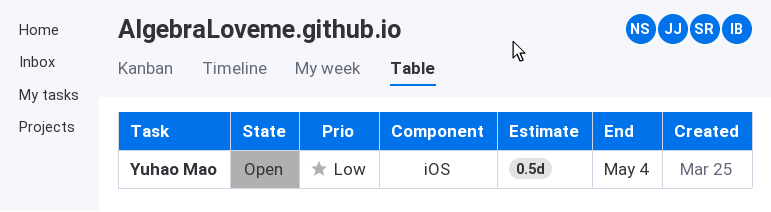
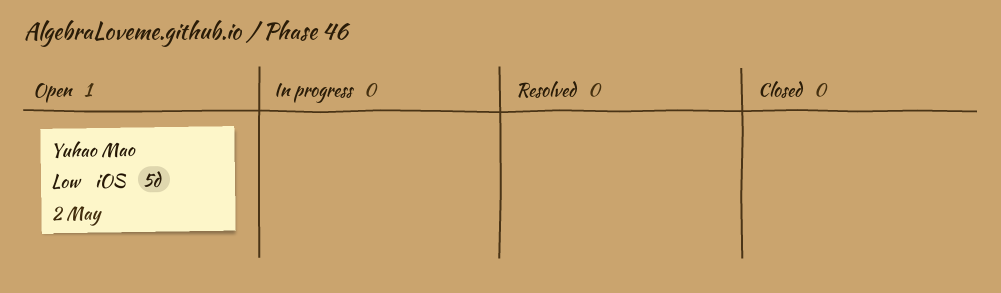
Yuhao Mao, estimate: 0.5d -> 5d
Yuhao Mao, due: May 4 -> May 2

